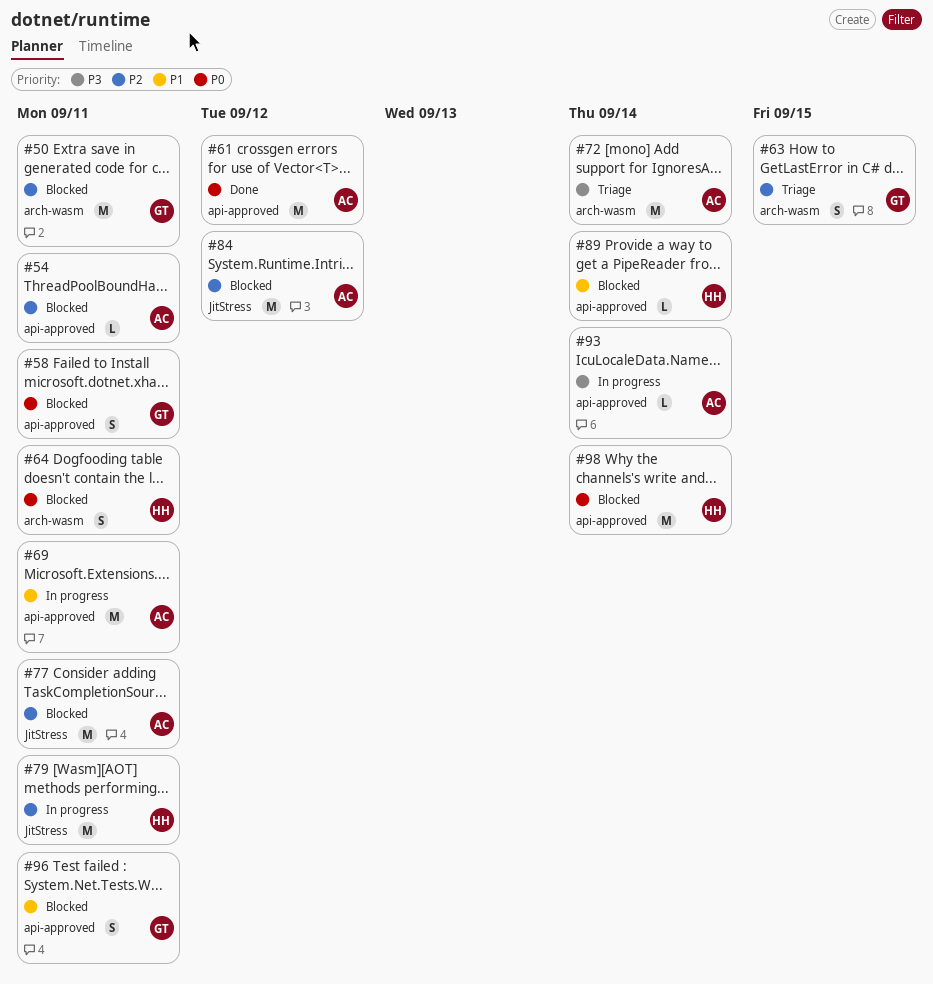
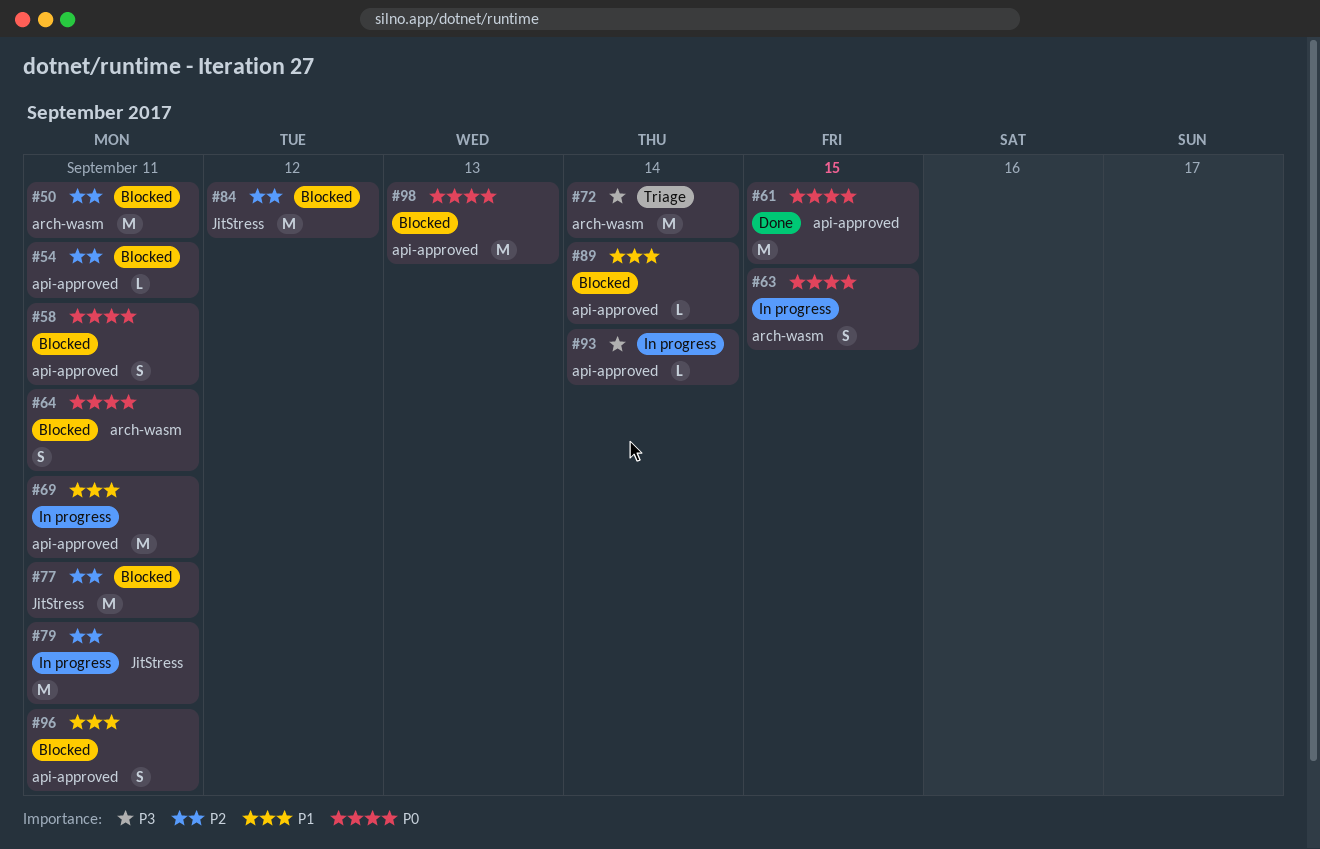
#61, due: Sep 12 -> Sep 15
#63, status: Triage -> In progress
#63, priority: P2 -> P0
#98, due: Sep 14 -> Sep 13

